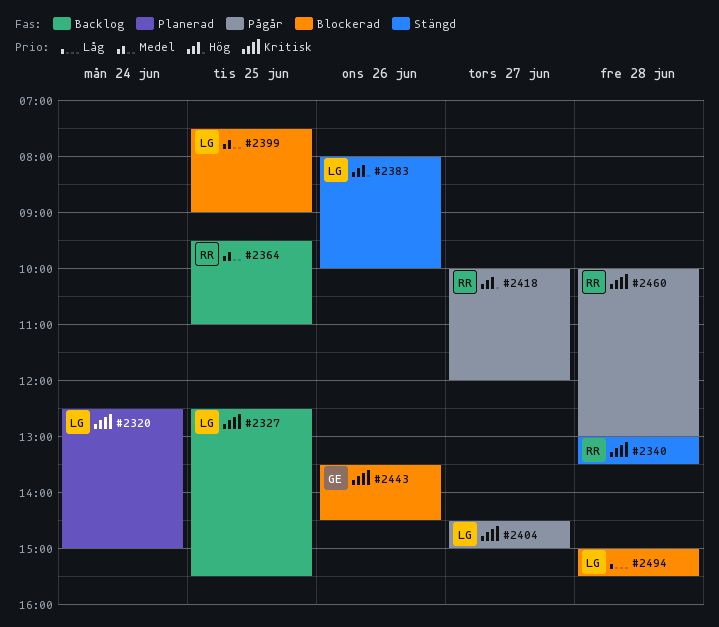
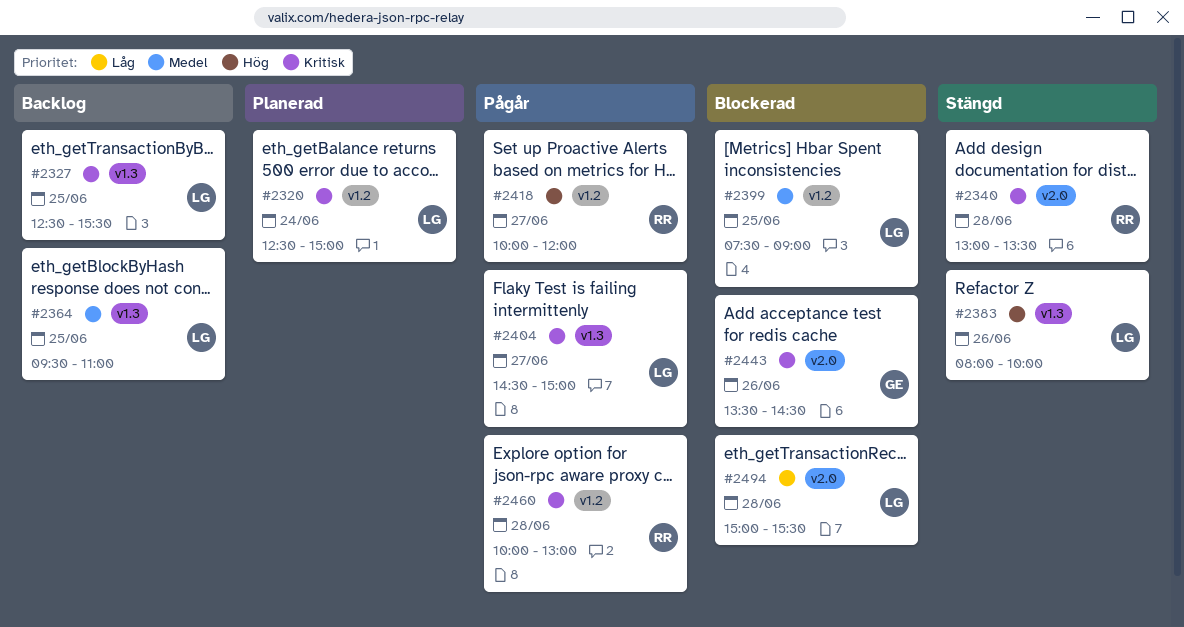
#2364, owner: RR -> LG

